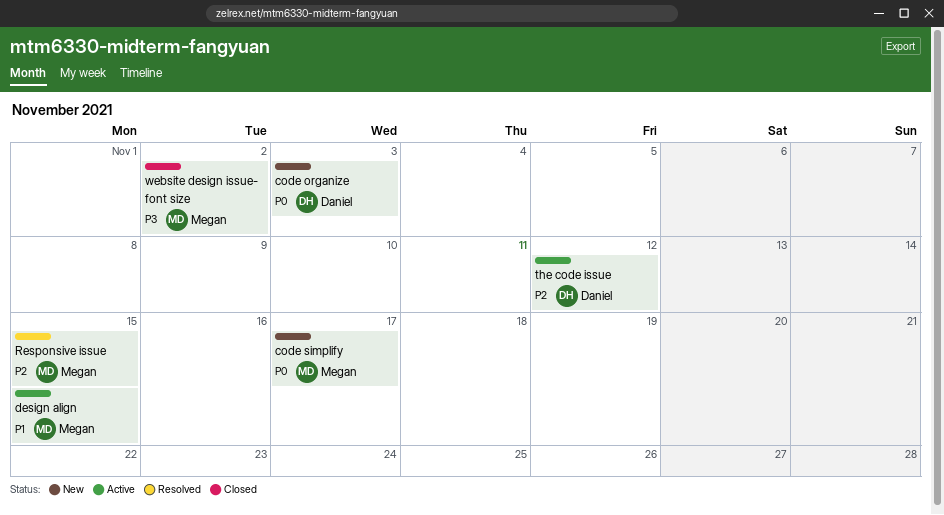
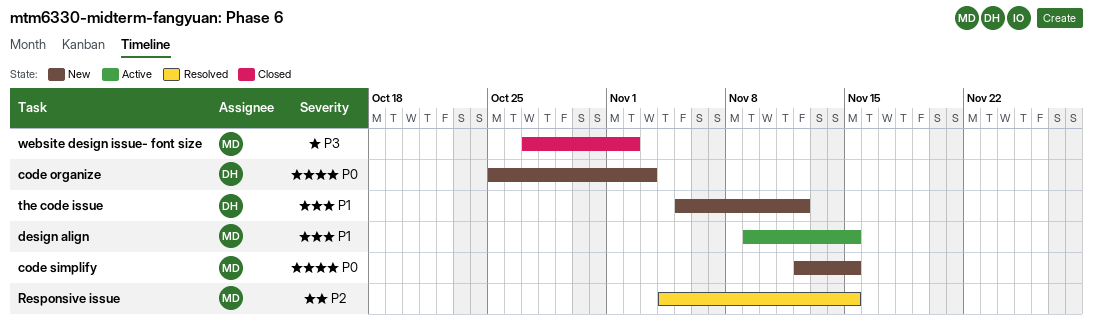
code simplify, due: Nov 17 -> Nov 15
the code issue, status: Active -> New
the code issue, priority: P2 -> P1

